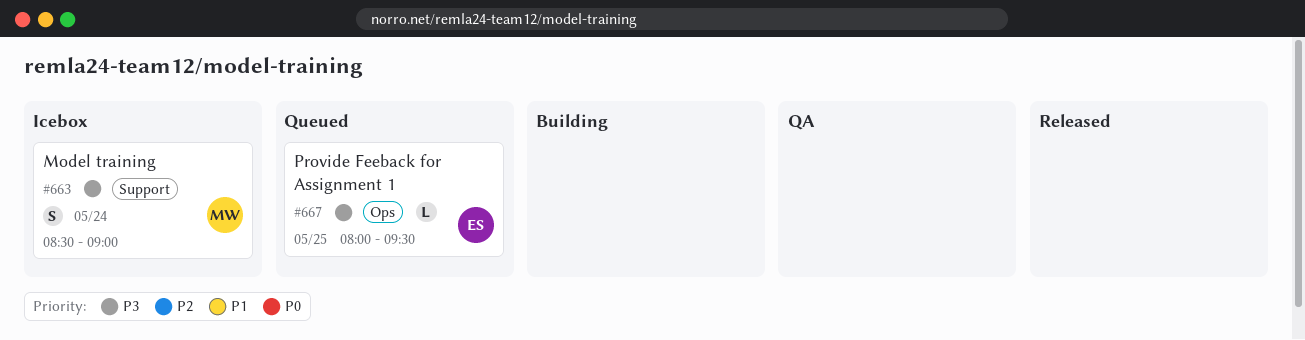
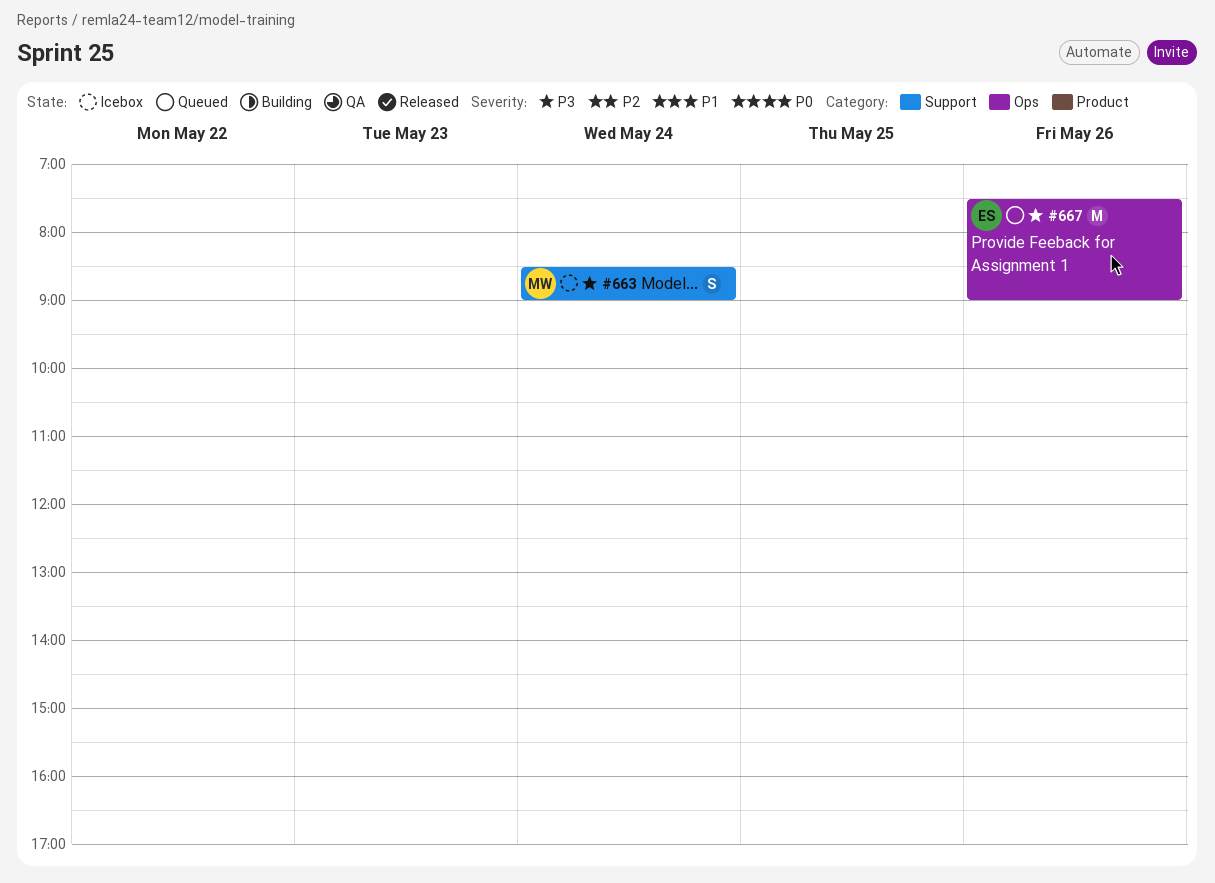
#667, estimate: L -> M
#667, day: May 25 -> May 26
#667, begins: 08:00 -> 07:30
#667, ends: 09:30 -> 09:00

